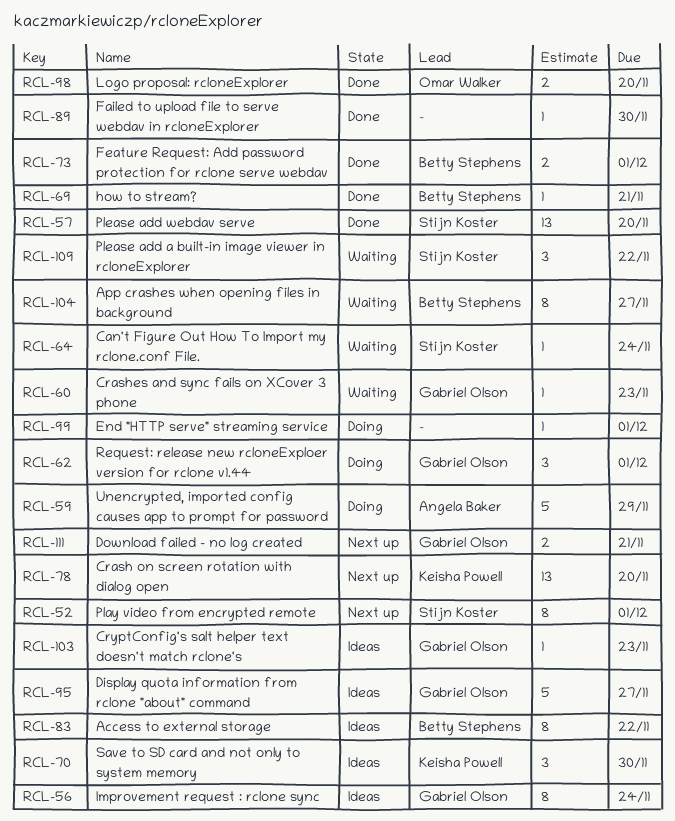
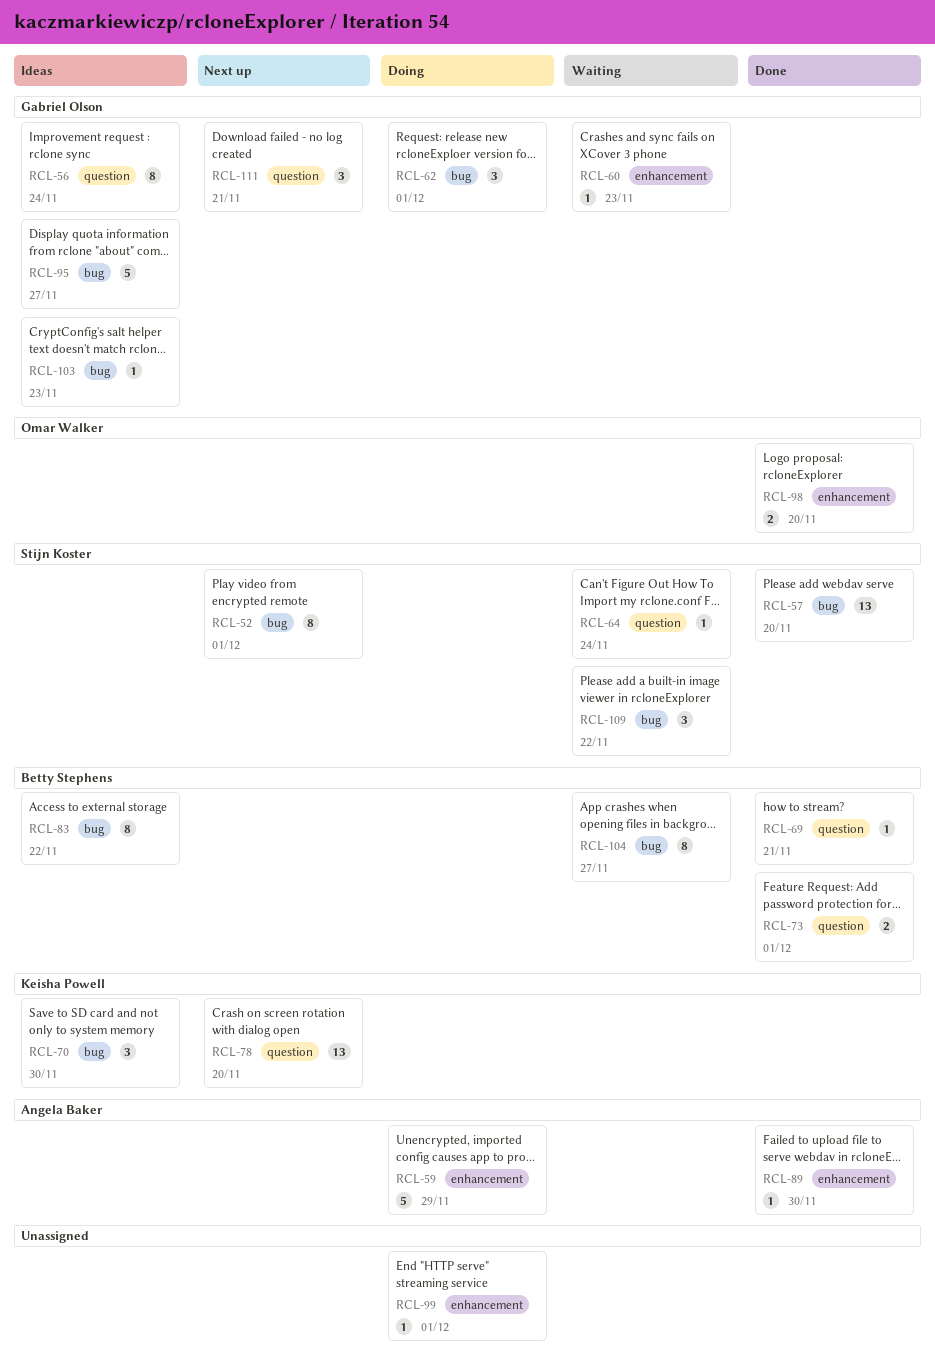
RCL-89, owner: none -> Angela Baker
RCL-111, estimate: 2 -> 3

